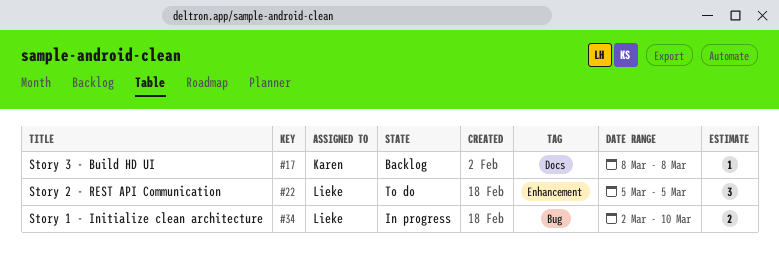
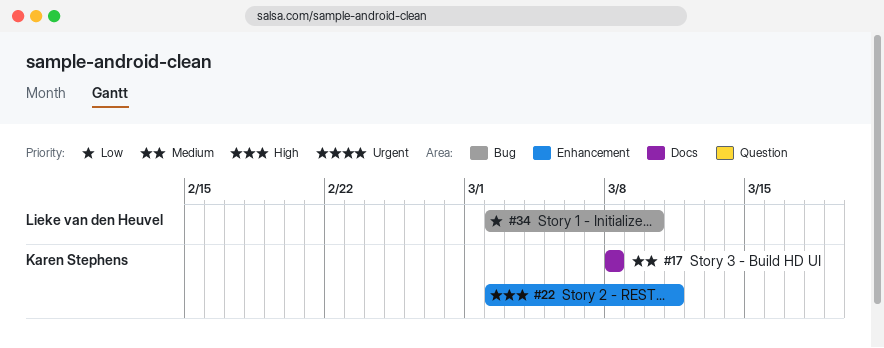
#22, owner: Lieke van den Heuvel -> Karen Stephens
#22, start: Mar 5 -> Mar 2
#22, due: Mar 5 -> Mar 11

